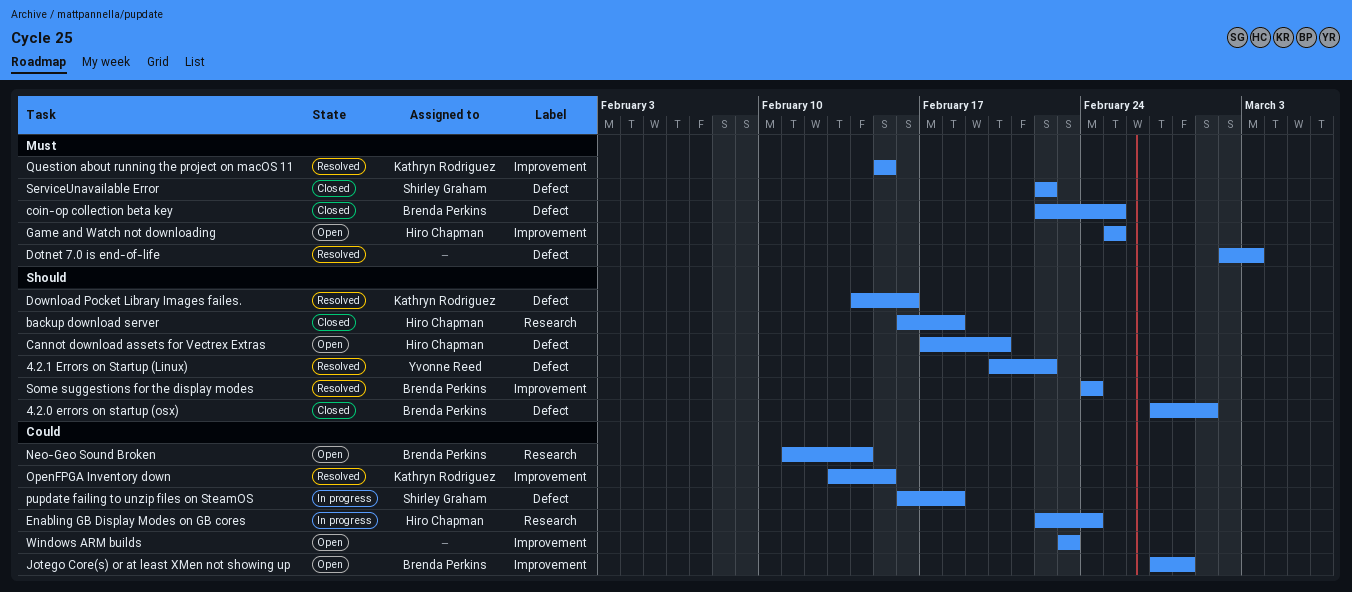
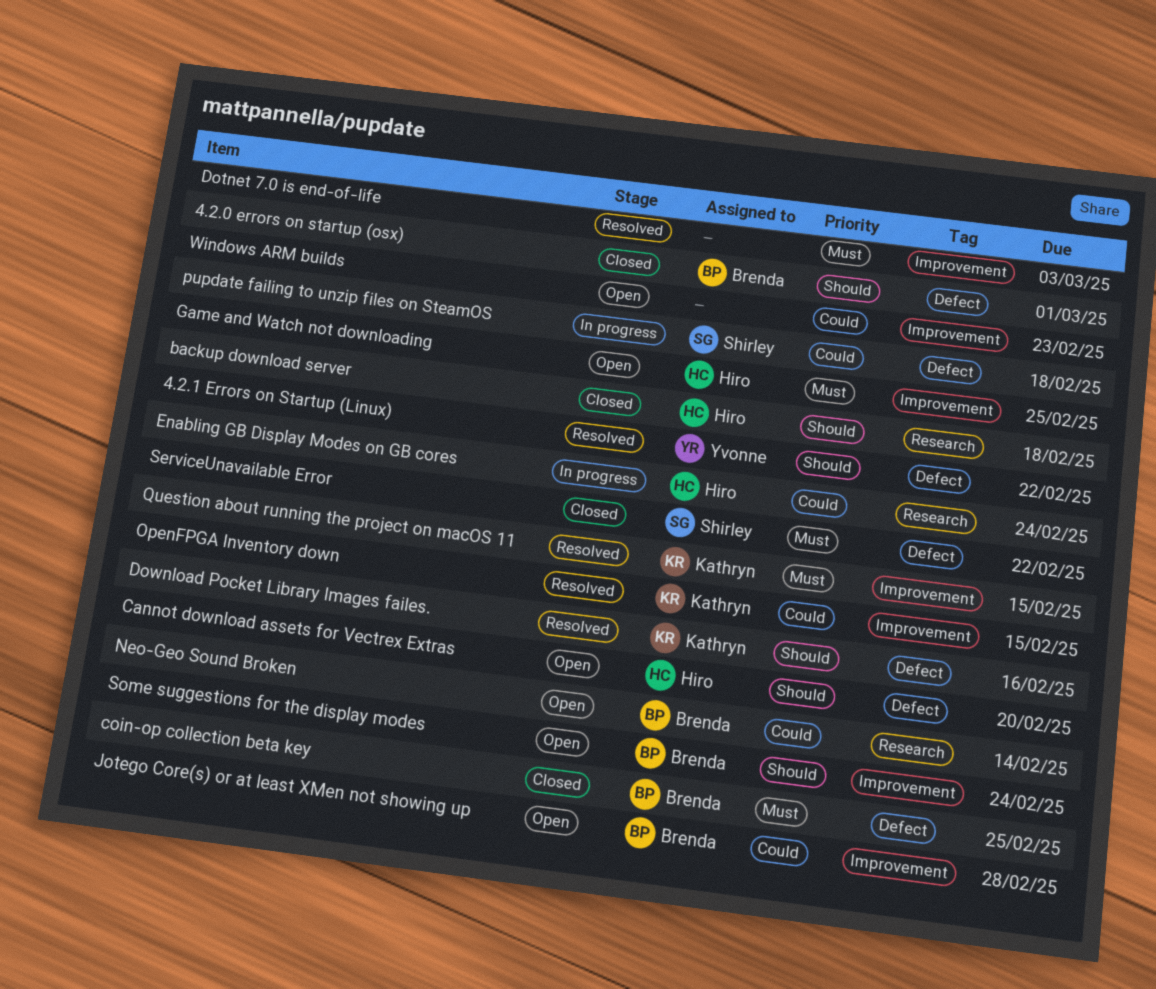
Dotnet 7.0 is end-of-life, label: Defect -> Improvement
Some suggestions for the display modes, status: Resolved -> Open

